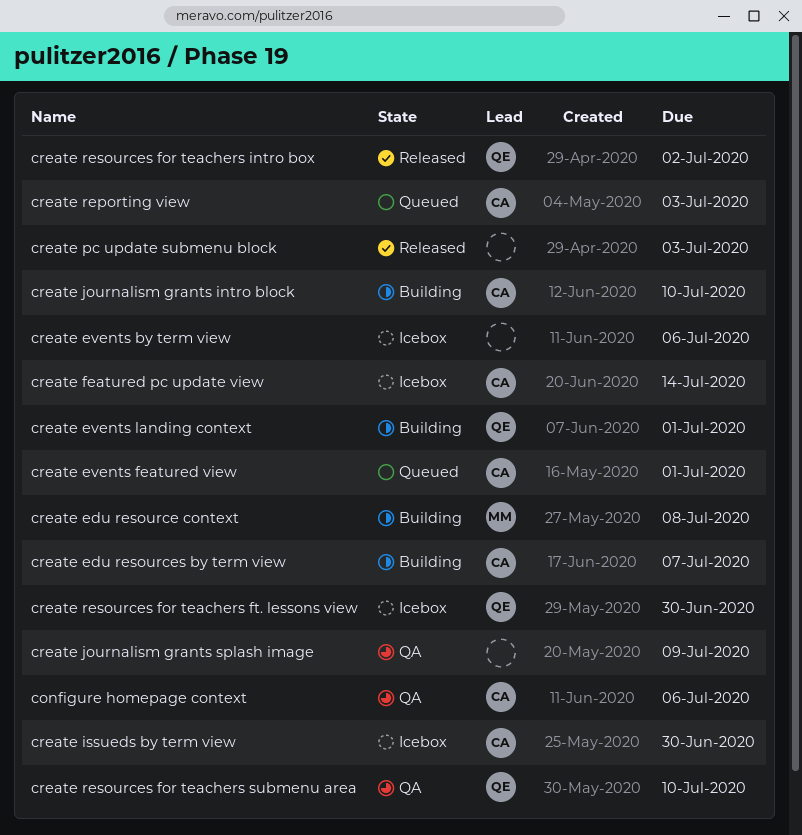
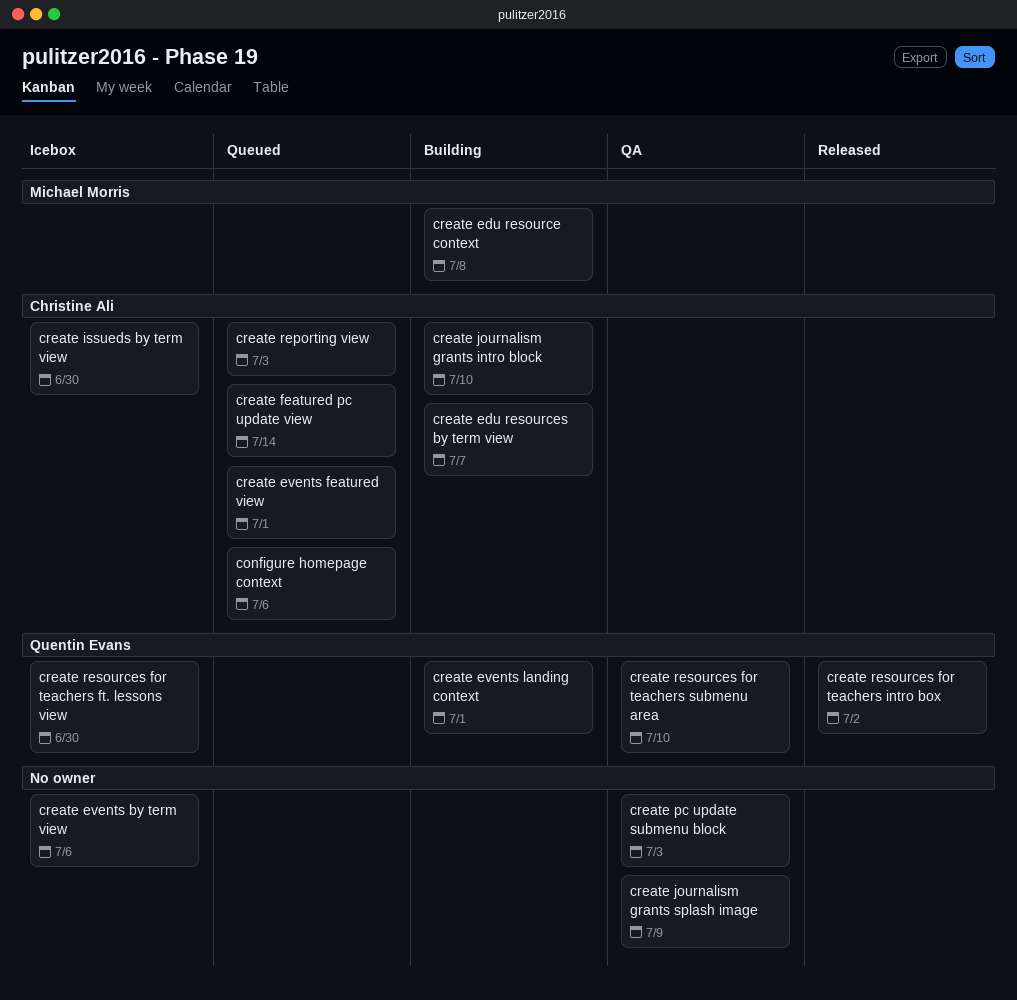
configure homepage context, status: QA -> Queued
create featured pc update view, status: Icebox -> Queued
create pc update submenu block, status: Released -> QA

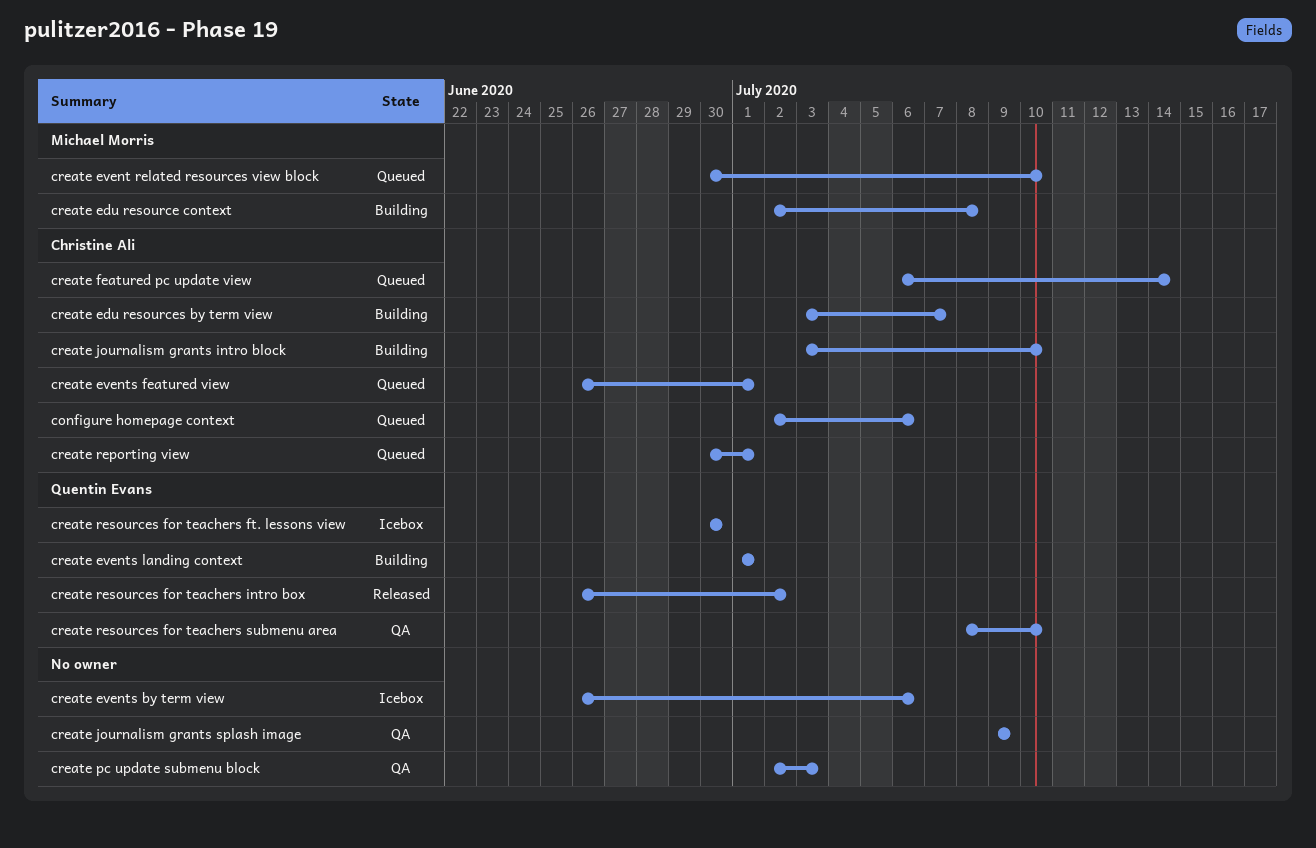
create event related resources view block: none -> present
create issueds by term view: present -> none
create reporting view, due: Jul 3 -> Jul 1

